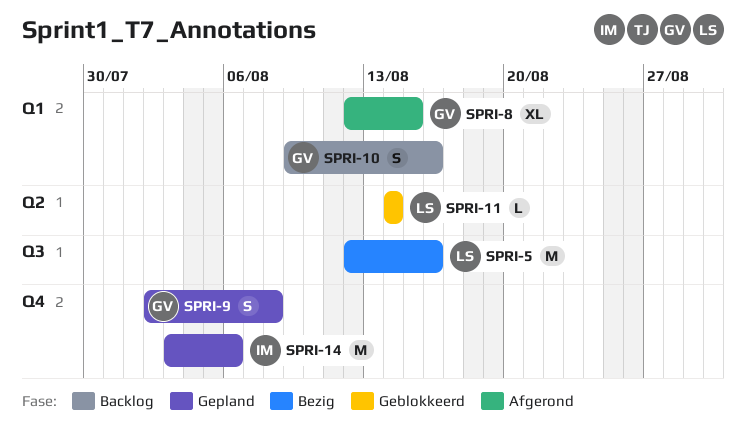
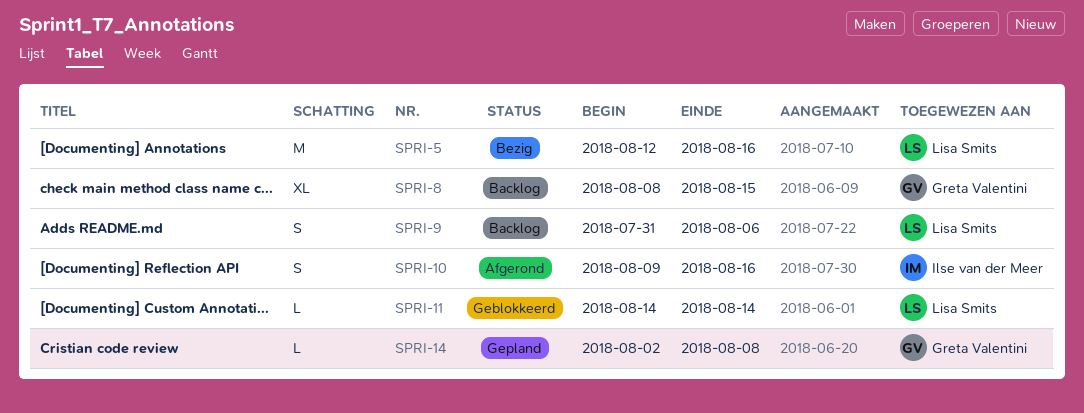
SPRI-8, status: Afgerond -> Backlog
SPRI-8, start: Aug 12 -> Aug 8
SPRI-9, status: Gepland -> Backlog
SPRI-9, owner: Greta Valentini -> Lisa Smits
SPRI-9, start: Aug 2 -> Jul 31
SPRI-9, due: Aug 8 -> Aug 6
SPRI-10, status: Backlog -> Afgerond
SPRI-10, owner: Greta Valentini -> Ilse van der Meer
SPRI-14, owner: Ilse van der Meer -> Greta Valentini
SPRI-14, estimate: M -> L
SPRI-14, start: Aug 3 -> Aug 2
SPRI-14, due: Aug 6 -> Aug 8

